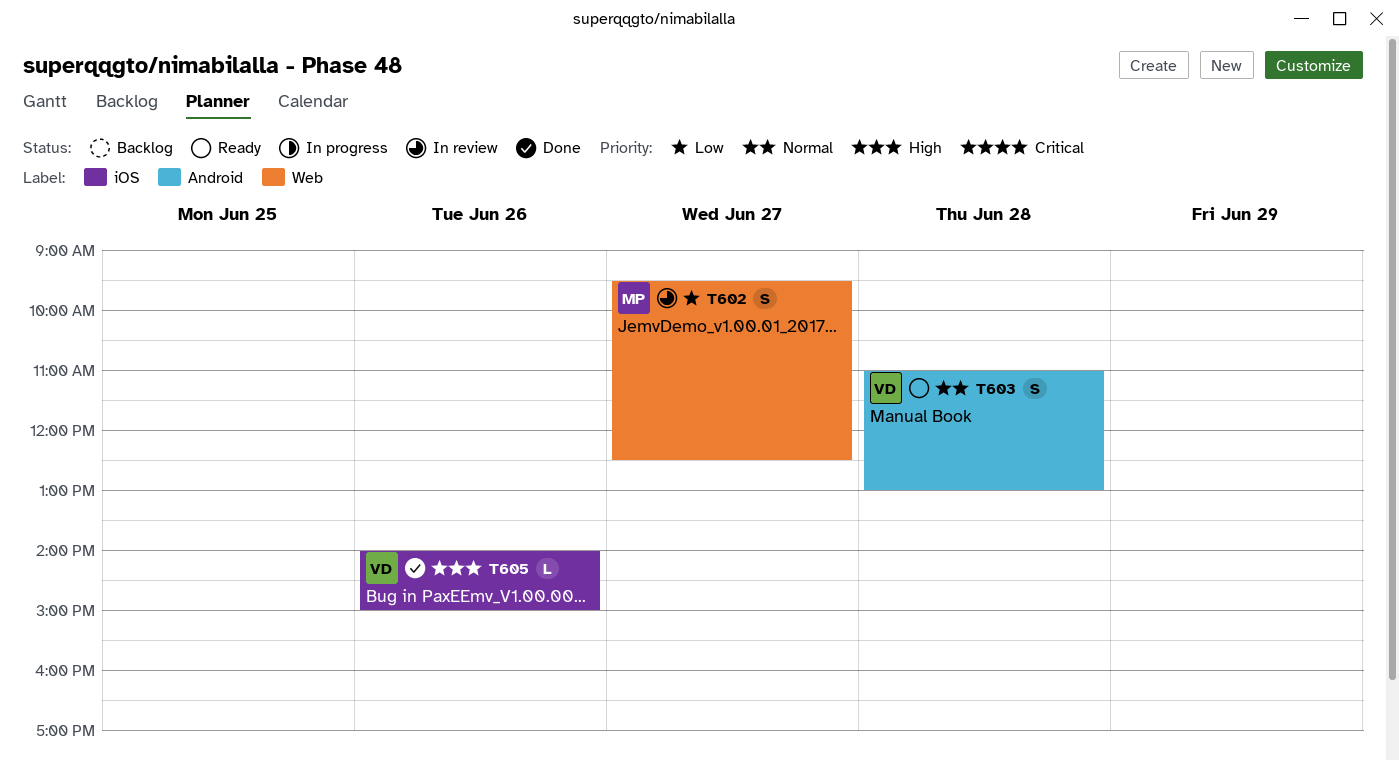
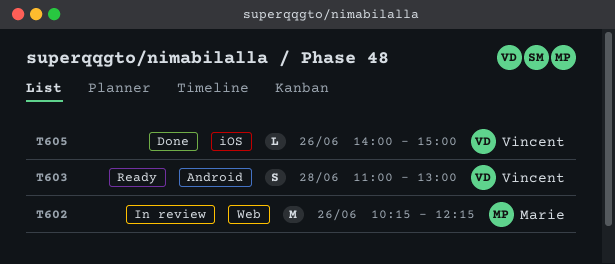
T602, estimate: S -> M
T602, day: Jun 27 -> Jun 26
T602, begins: 09:30 -> 10:15
T602, ends: 12:30 -> 12:15

